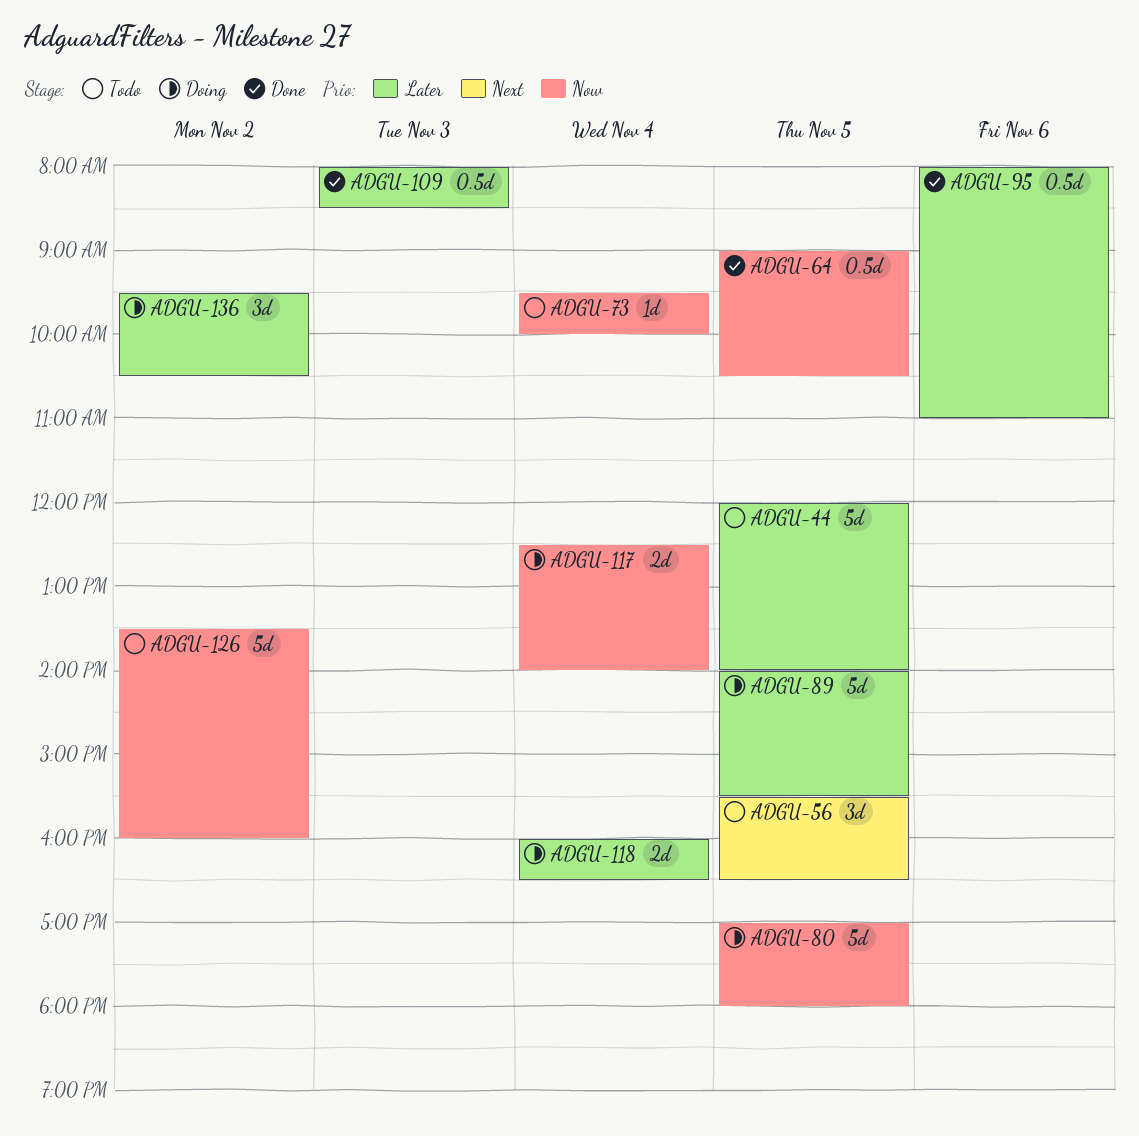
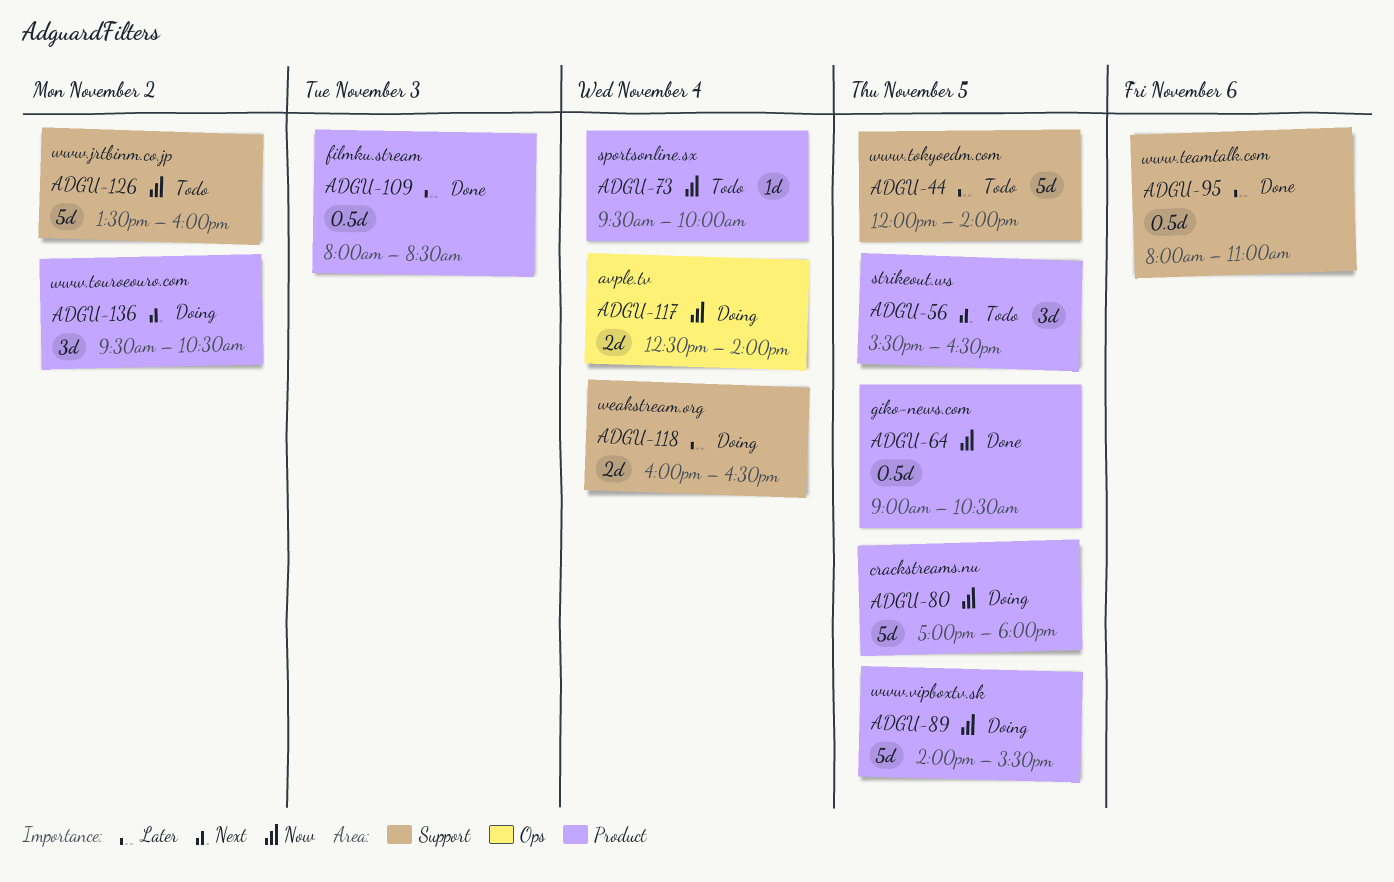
ADGU-89, priority: Later -> Now
ADGU-136, priority: Later -> Next

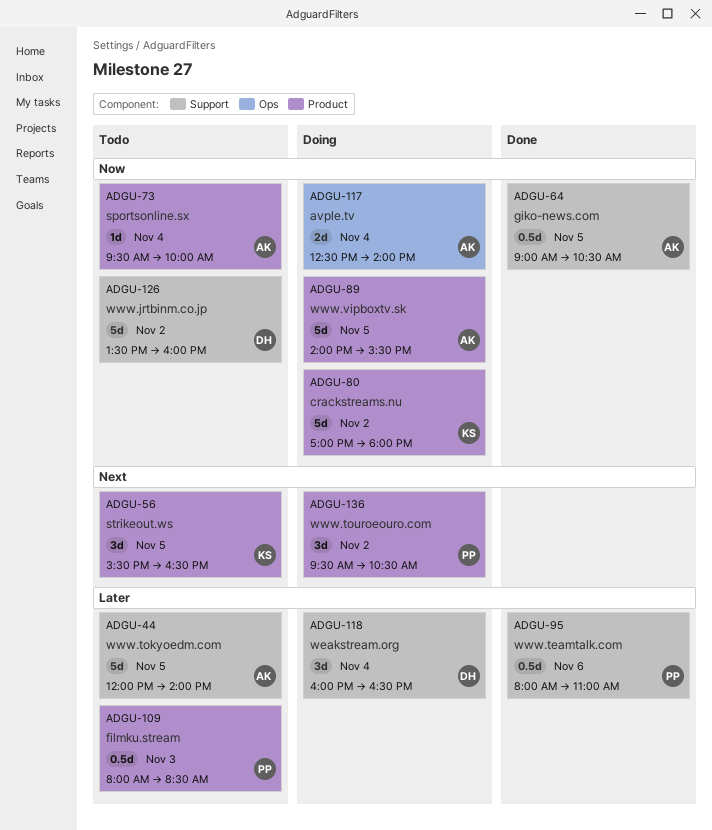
ADGU-64, label: Product -> Support
ADGU-80, day: Nov 5 -> Nov 2
ADGU-109, status: Done -> Todo
ADGU-118, estimate: 2d -> 3d

